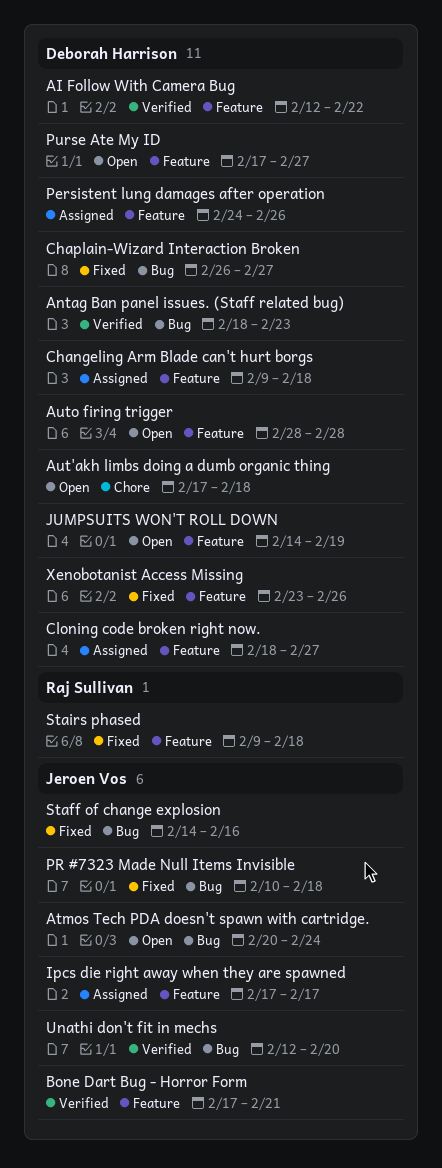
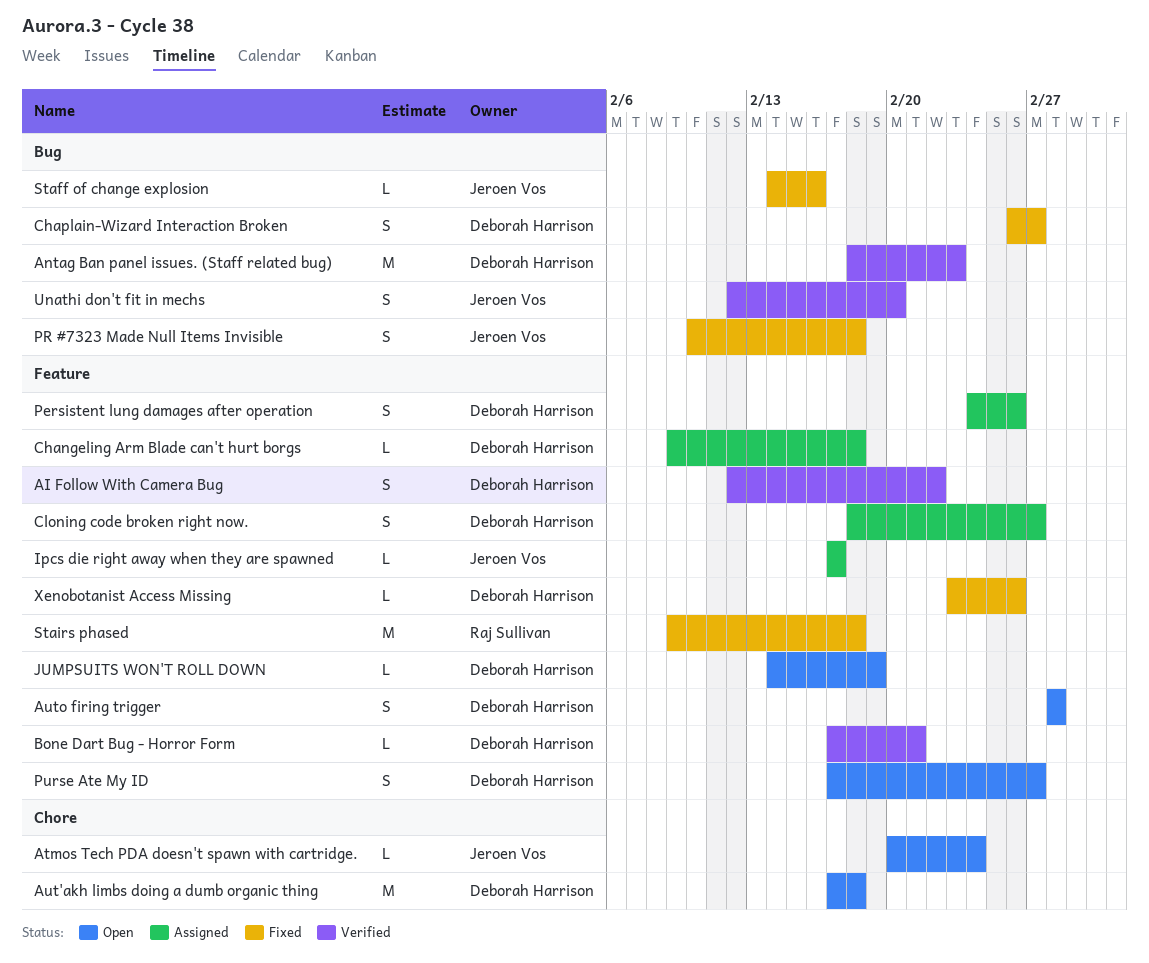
Atmos Tech PDA doesn't spawn with cartridge., label: Bug -> Chore
Bone Dart Bug - Horror Form, owner: Jeroen Vos -> Deborah Harrison

